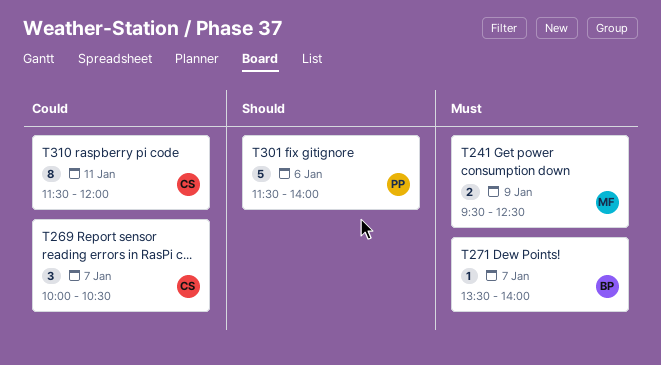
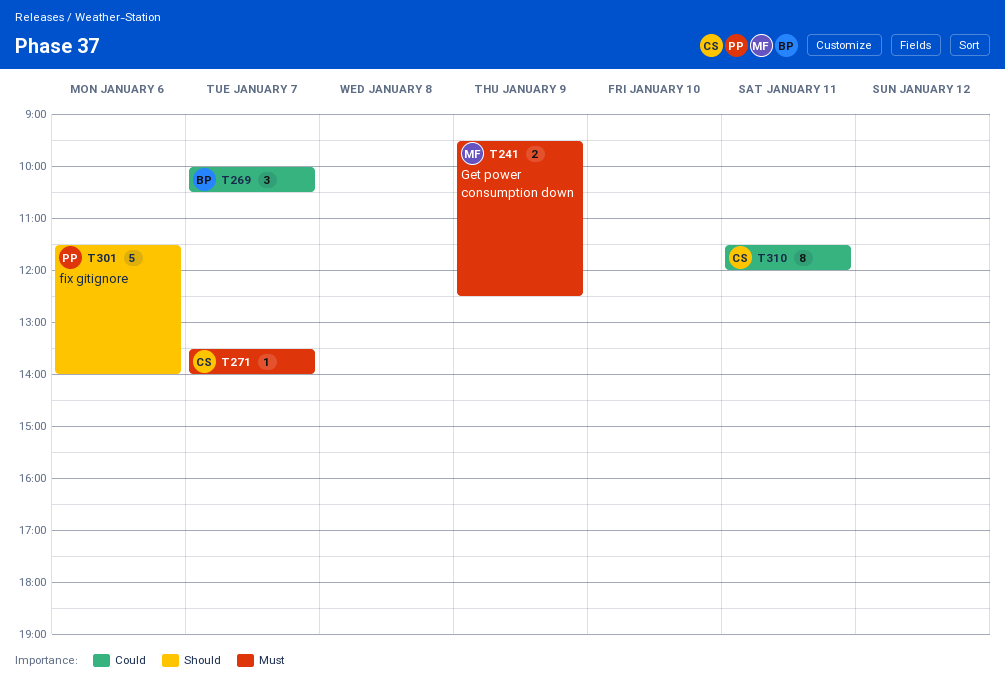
T269, owner: CS -> BP
T271, owner: BP -> CS

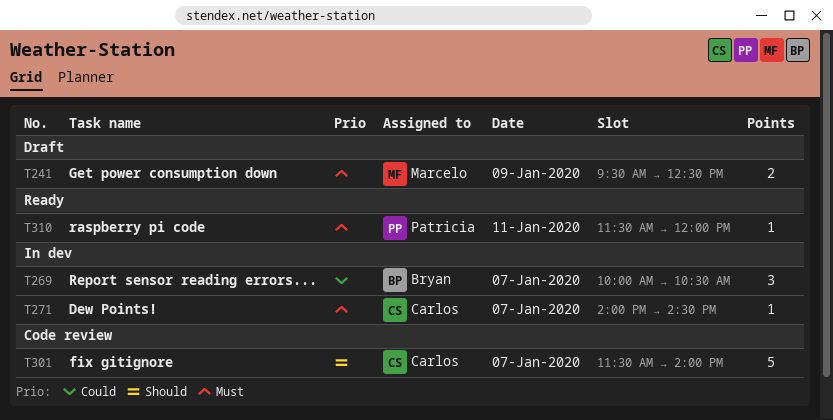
T271, begins: 13:30 -> 14:00
T271, ends: 14:00 -> 14:30
T301, owner: Patricia -> Carlos
T301, day: Jan 6 -> Jan 7
T310, owner: Carlos -> Patricia
T310, priority: Could -> Must
T310, estimate: 8 -> 1

